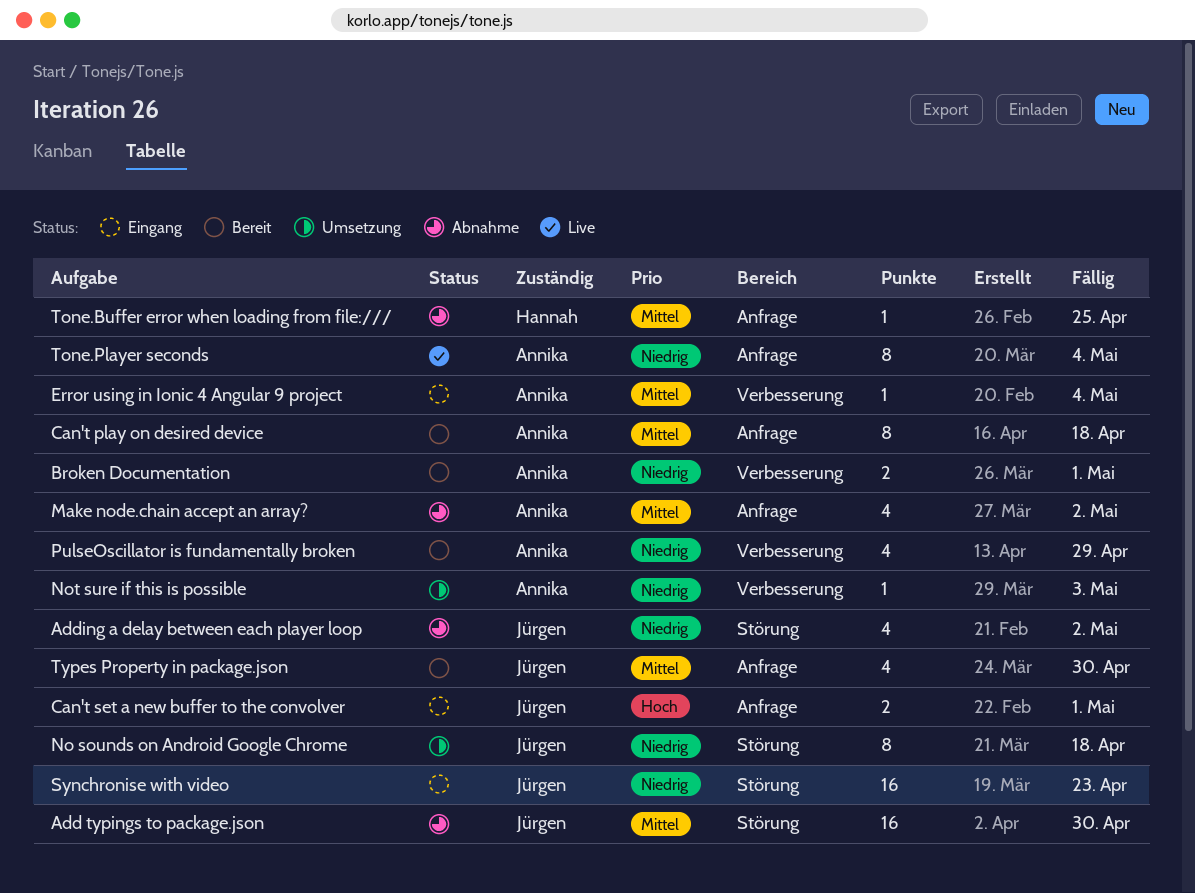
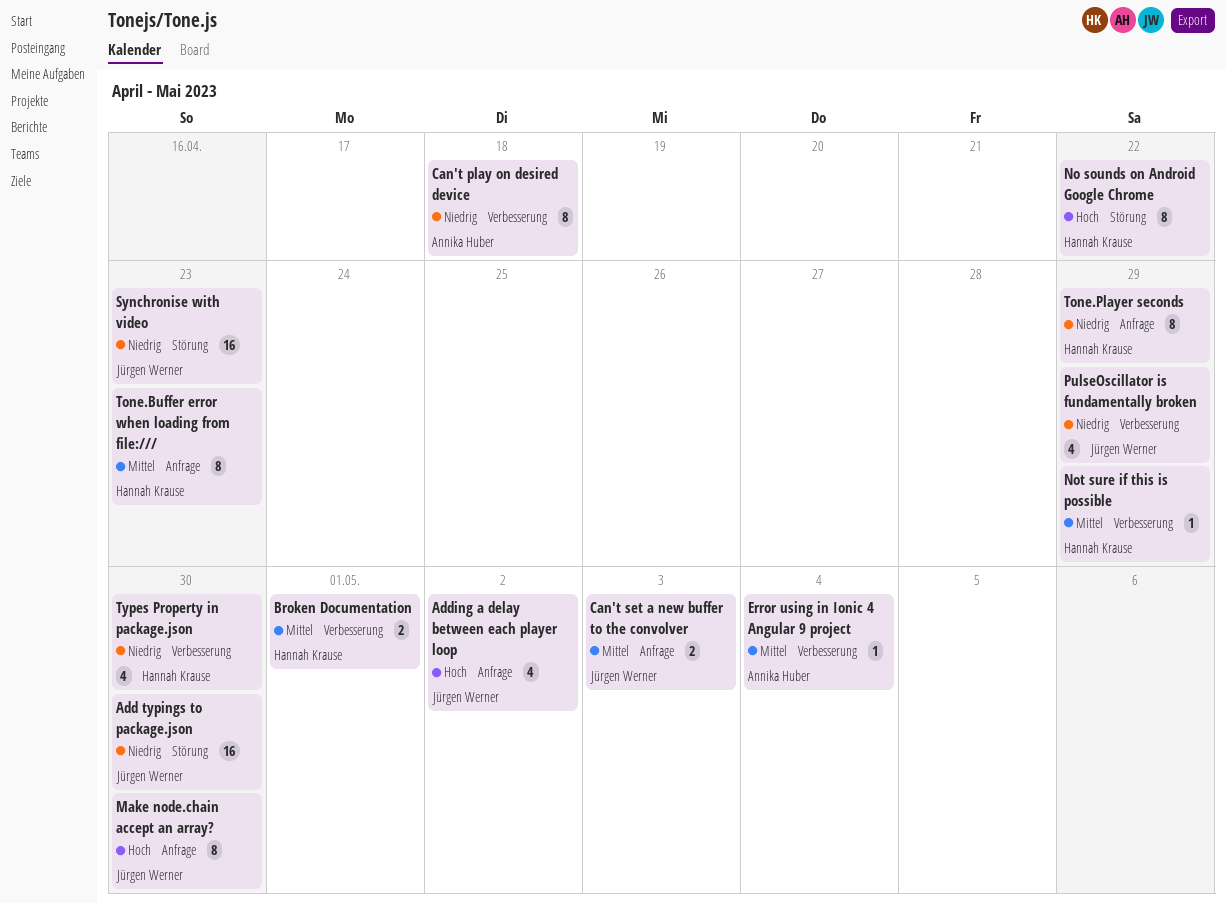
Add typings to package.json, priority: Mittel -> Niedrig
Adding a delay between each player loop, priority: Niedrig -> Hoch
Adding a delay between each player loop, label: Störung -> Anfrage
Broken Documentation, owner: Annika Huber -> Hannah Krause
Broken Documentation, priority: Niedrig -> Mittel
Can't play on desired device, priority: Mittel -> Niedrig
Can't play on desired device, label: Anfrage -> Verbesserung
Can't set a new buffer to the convolver, priority: Hoch -> Mittel
Can't set a new buffer to the convolver, due: May 1 -> May 3
Make node.chain accept an array?, owner: Annika Huber -> Jürgen Werner
Make node.chain accept an array?, priority: Mittel -> Hoch
Make node.chain accept an array?, estimate: 4 -> 8
Make node.chain accept an array?, due: May 2 -> Apr 30
No sounds on Android Google Chrome, owner: Jürgen Werner -> Hannah Krause
No sounds on Android Google Chrome, priority: Niedrig -> Hoch
No sounds on Android Google Chrome, due: Apr 18 -> Apr 22
Not sure if this is possible, owner: Annika Huber -> Hannah Krause
Not sure if this is possible, priority: Niedrig -> Mittel
Not sure if this is possible, due: May 3 -> Apr 29
PulseOscillator is fundamentally broken, owner: Annika Huber -> Jürgen Werner
Tone.Buffer error when loading from file:///, estimate: 1 -> 8
Tone.Buffer error when loading from file:///, due: Apr 25 -> Apr 23
Tone.Player seconds, owner: Annika Huber -> Hannah Krause
Tone.Player seconds, due: May 4 -> Apr 29
Types Property in package.json, owner: Jürgen Werner -> Hannah Krause
Types Property in package.json, priority: Mittel -> Niedrig
Types Property in package.json, label: Anfrage -> Verbesserung

